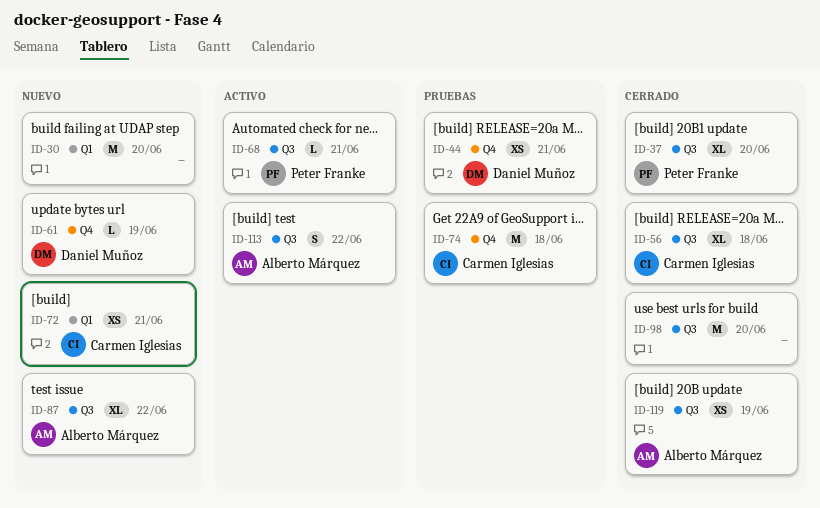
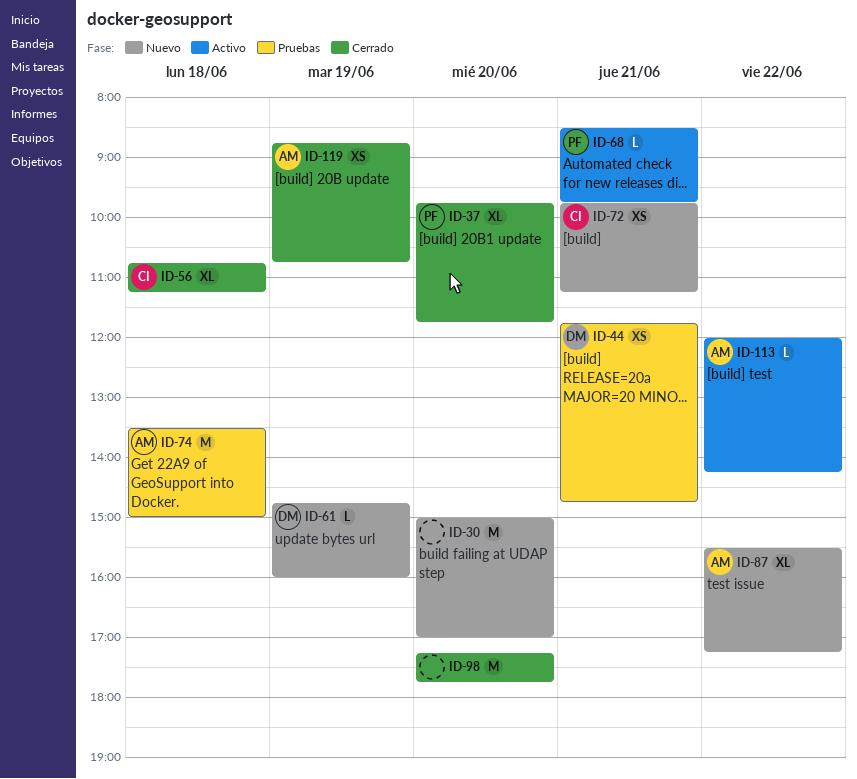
ID-74, owner: Carmen Iglesias -> Alberto Márquez
ID-113, estimate: S -> L

